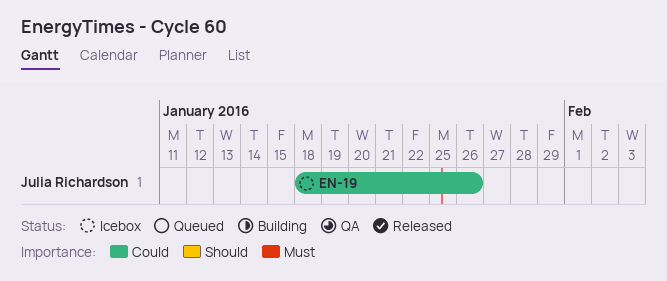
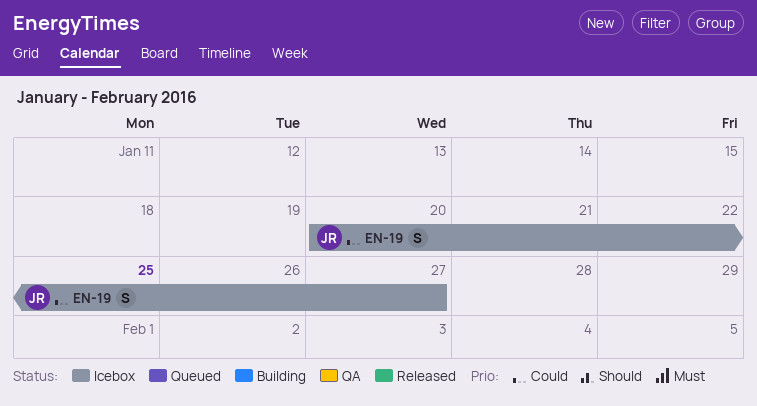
EN-19, start: Jan 18 -> Jan 20
EN-19, due: Jan 26 -> Jan 27

